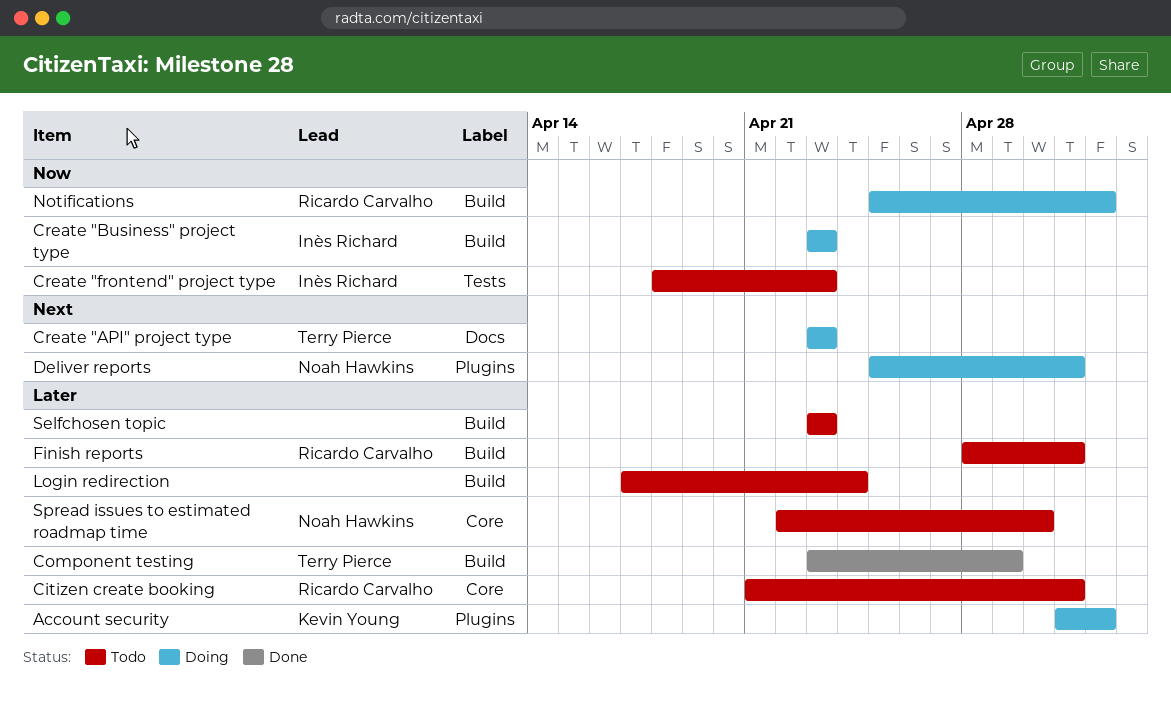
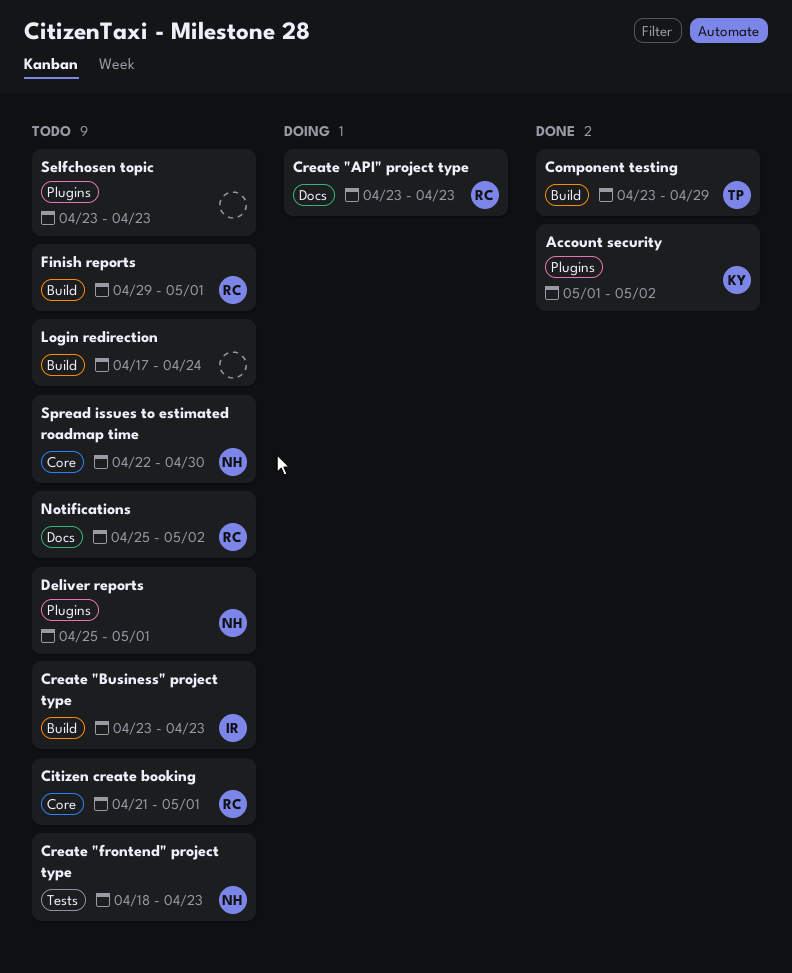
Account security, status: Doing -> Done
Create "API" project type, owner: Terry Pierce -> Ricardo Carvalho
Create "Business" project type, status: Doing -> Todo
Create "frontend" project type, owner: Inès Richard -> Noah Hawkins
Deliver reports, status: Doing -> Todo
Finish reports, start: Apr 28 -> Apr 29
Notifications, status: Doing -> Todo
Notifications, label: Build -> Docs
Selfchosen topic, label: Build -> Plugins

